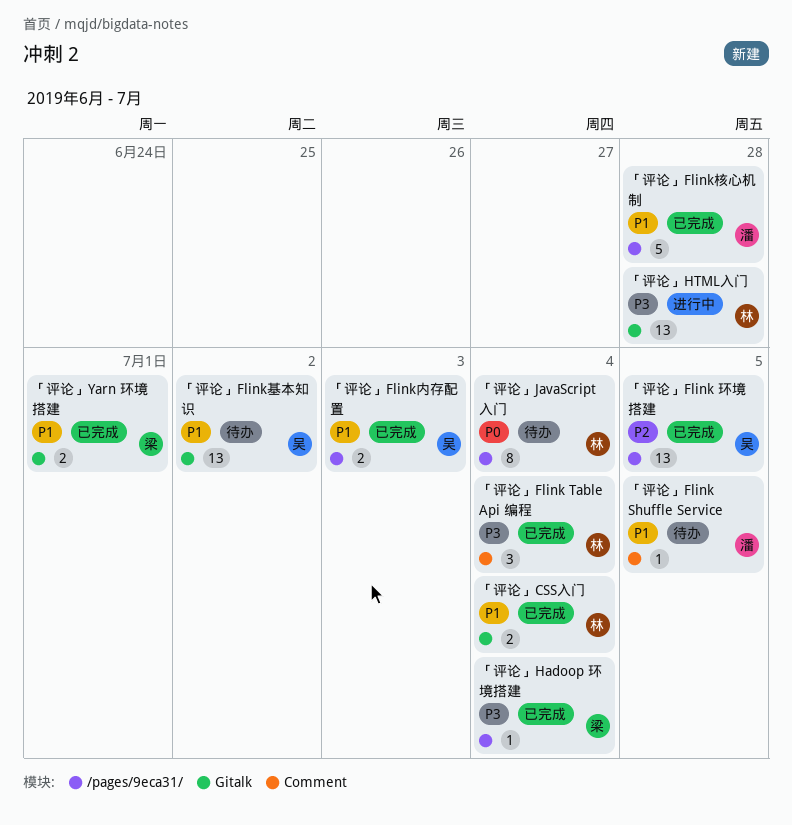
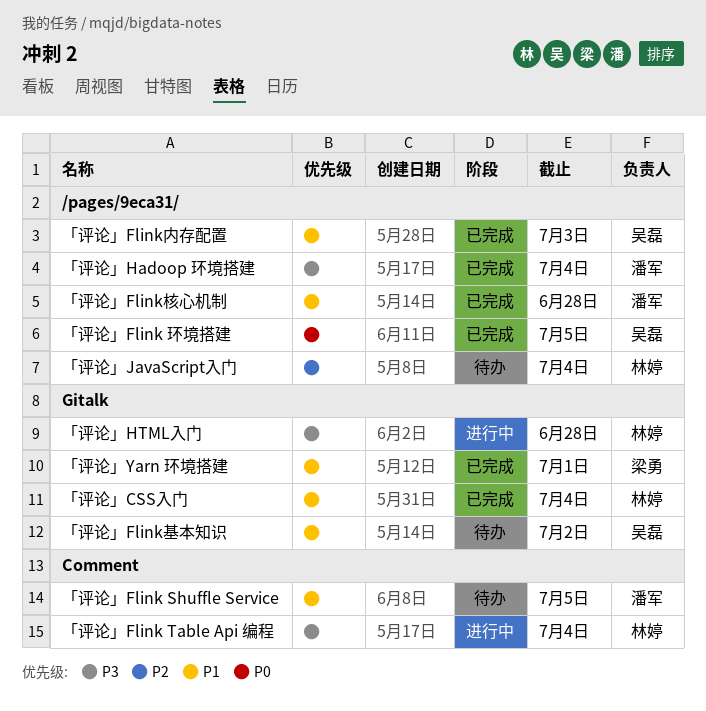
「评论」Flink Table Api 编程, status: 已完成 -> 进行中
「评论」Flink 环境搭建, priority: P2 -> P0
「评论」Hadoop 环境搭建, owner: 梁勇 -> 潘军
「评论」JavaScript入门, priority: P0 -> P2

